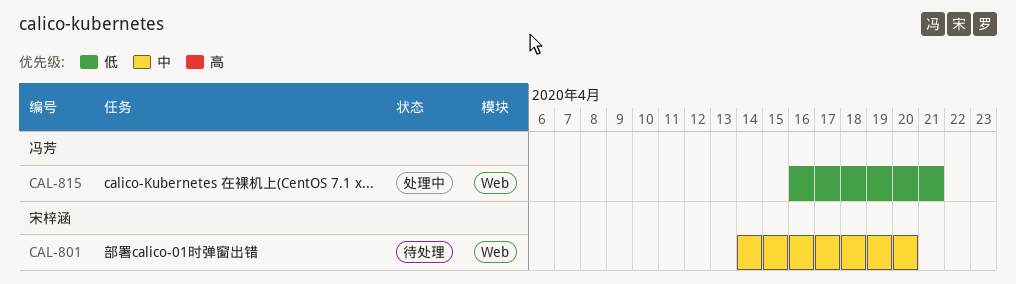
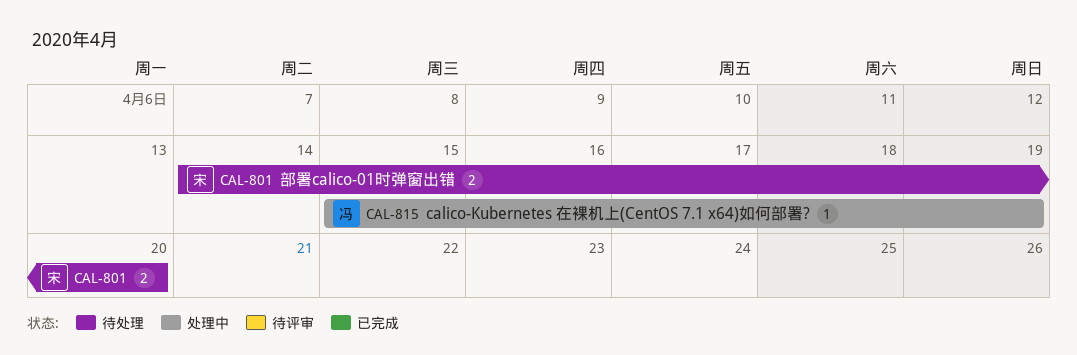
CAL-815, start: Apr 16 -> Apr 15
CAL-815, due: Apr 21 -> Apr 19

